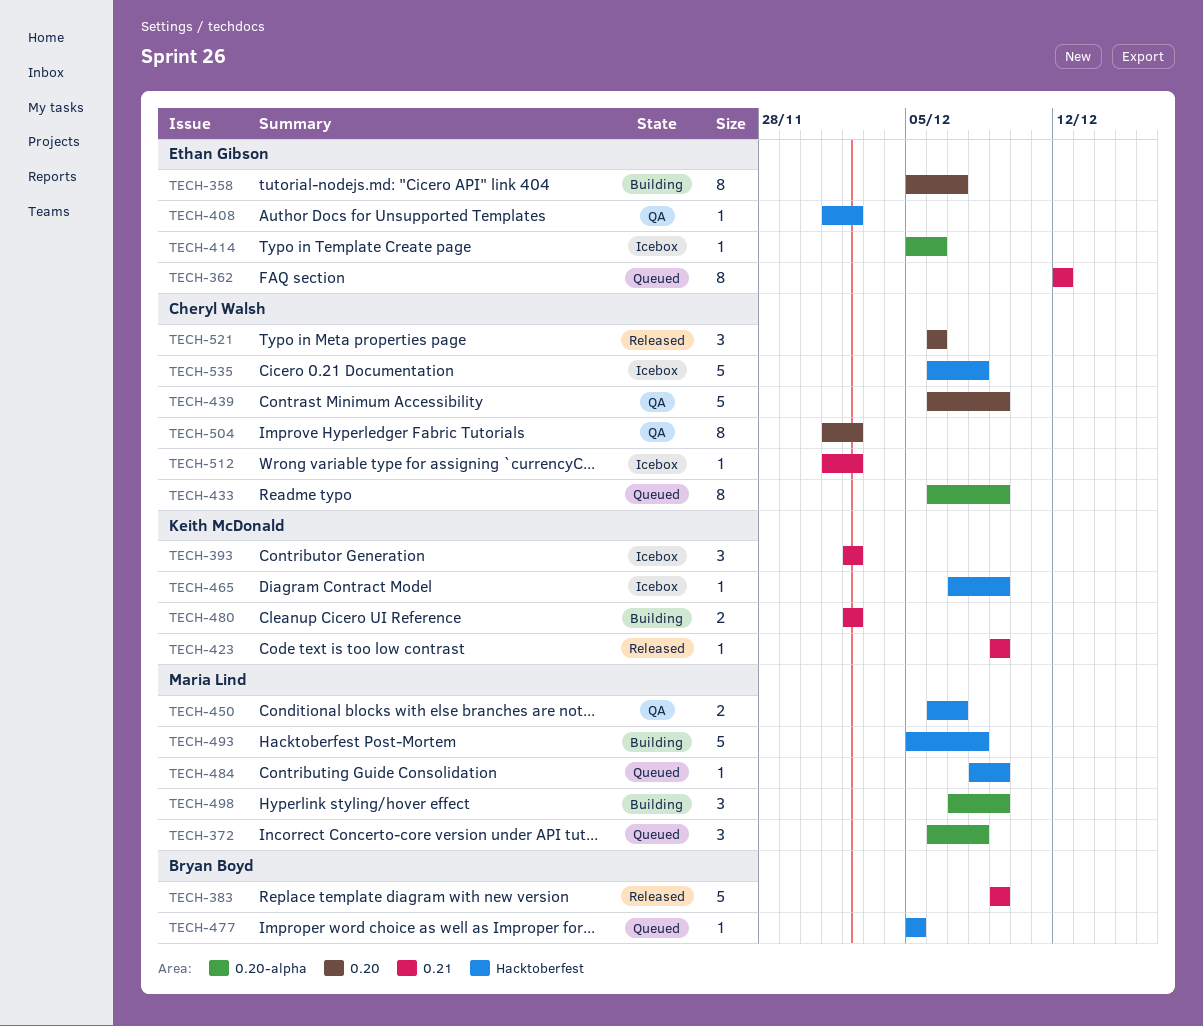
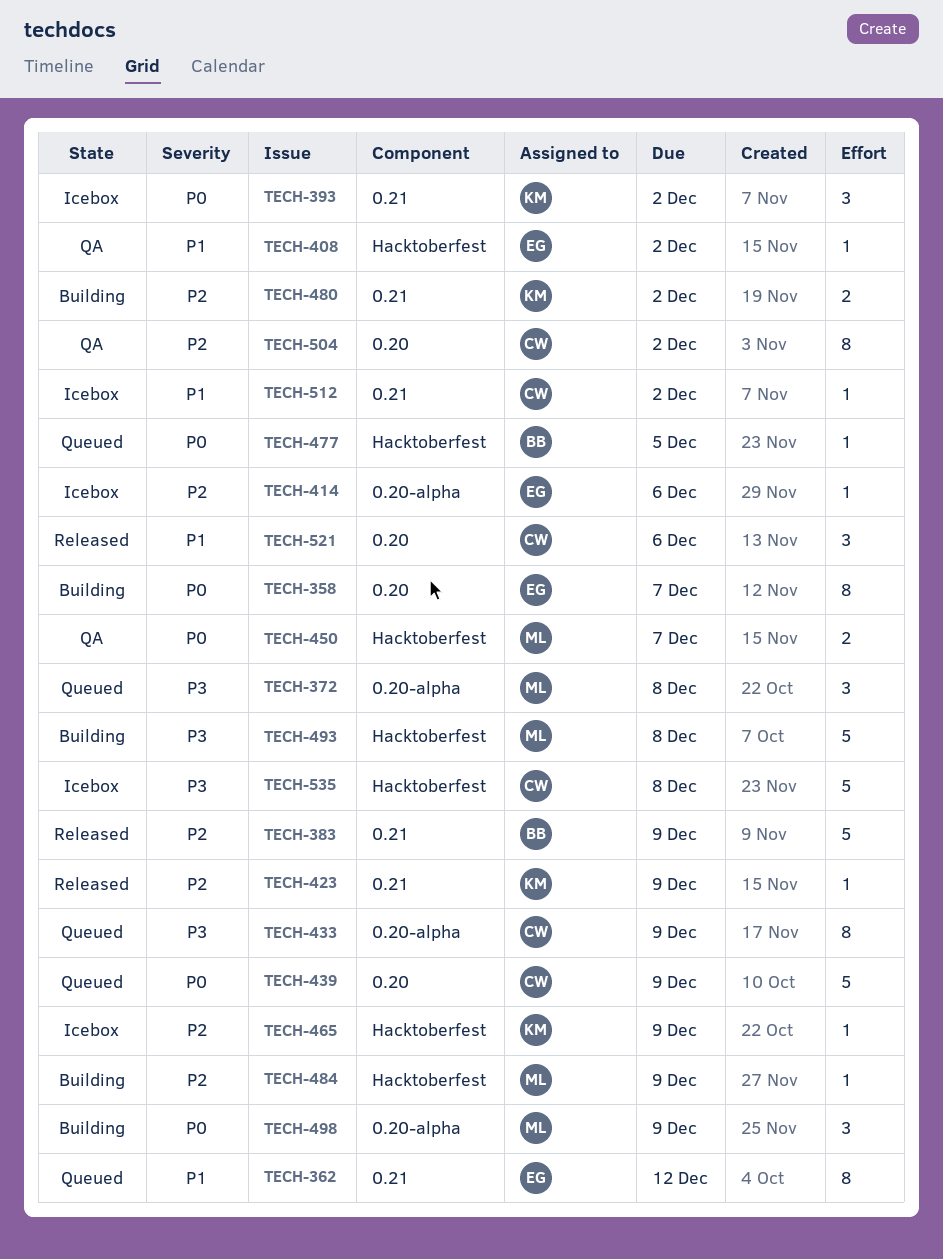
TECH-439, status: QA -> Queued
TECH-484, status: Queued -> Building

